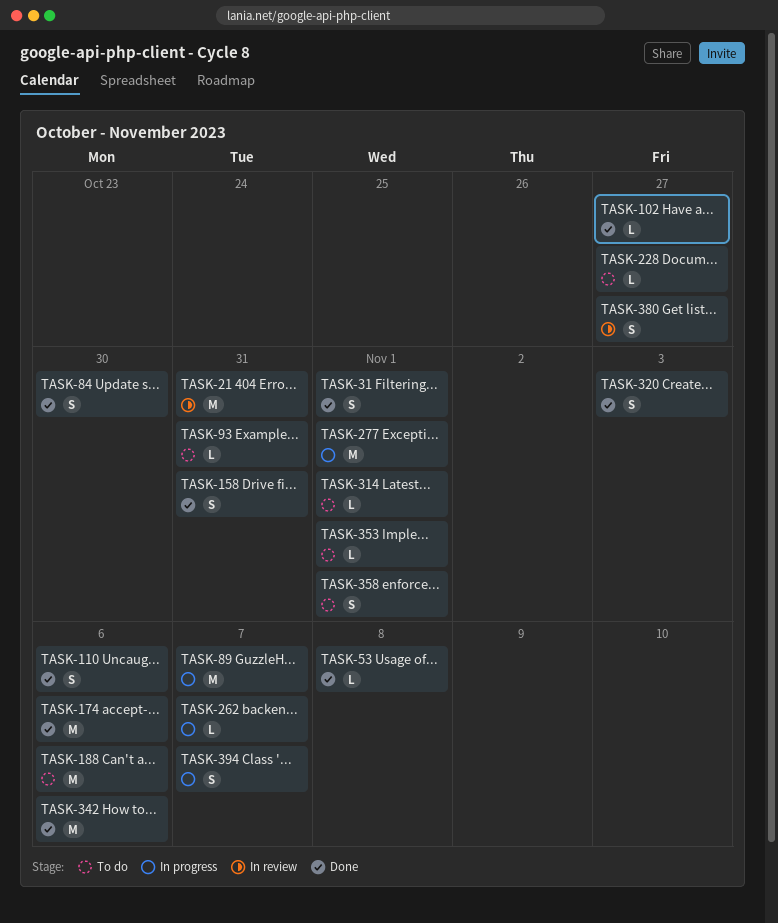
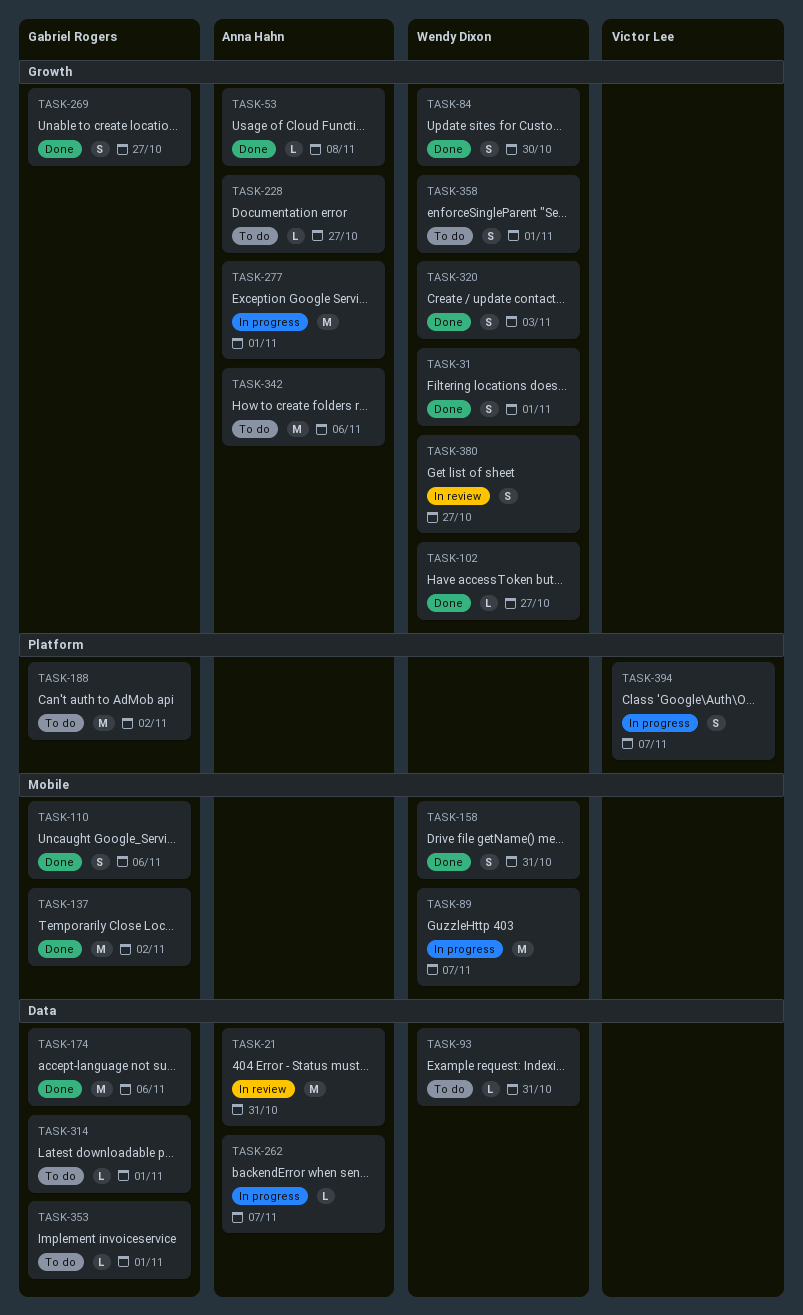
TASK-137: none -> present
TASK-188, due: Nov 6 -> Nov 2
TASK-269: none -> present
TASK-342, status: Done -> To do

